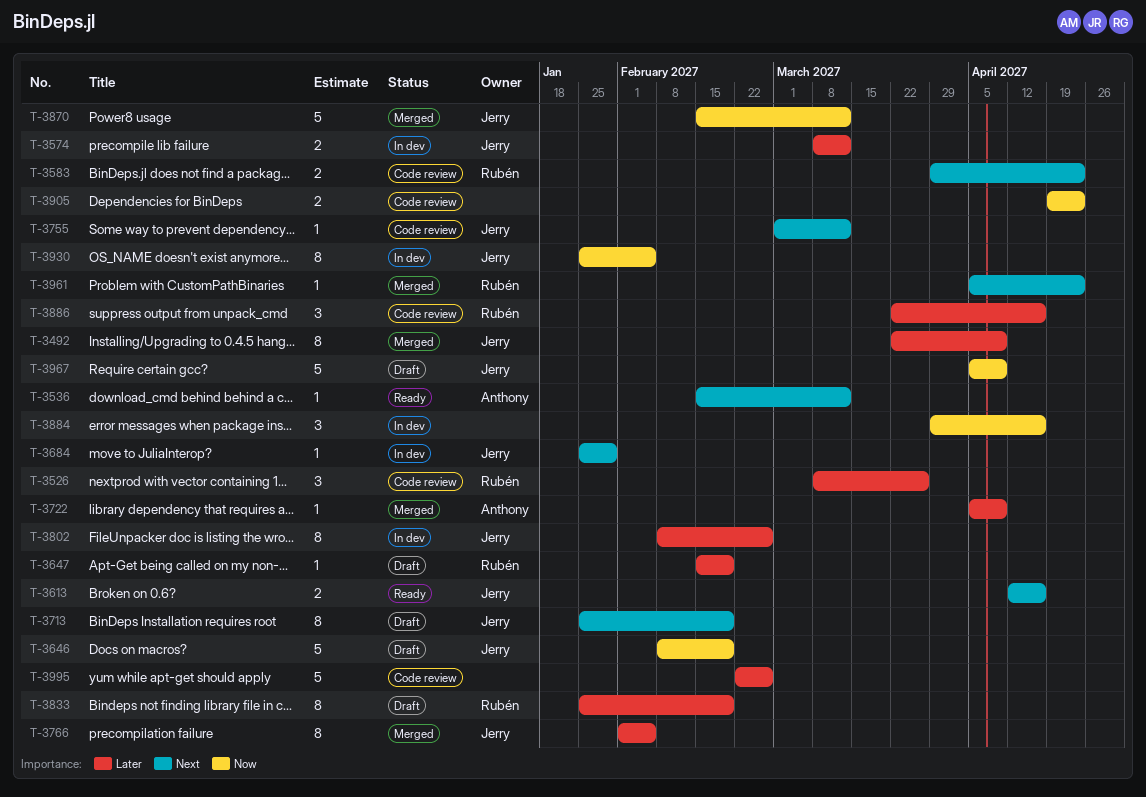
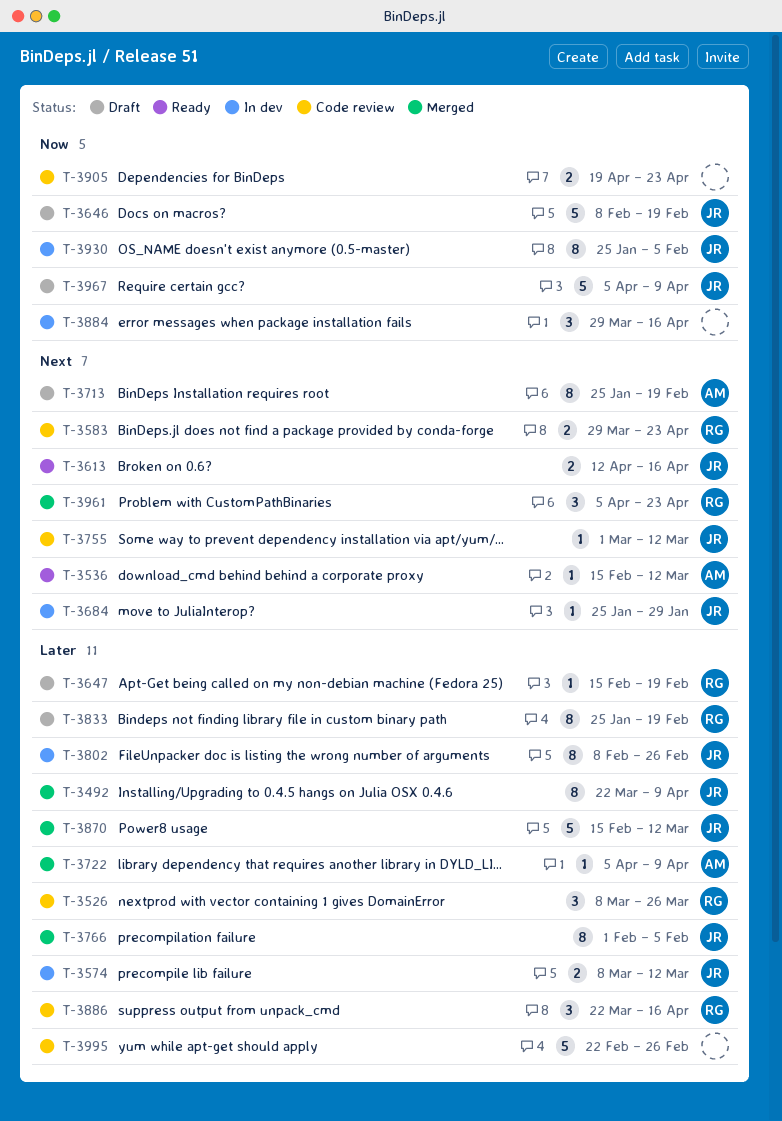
T-3713, owner: Jerry -> Anthony
T-3870, priority: Now -> Later
T-3961, estimate: 1 -> 3

